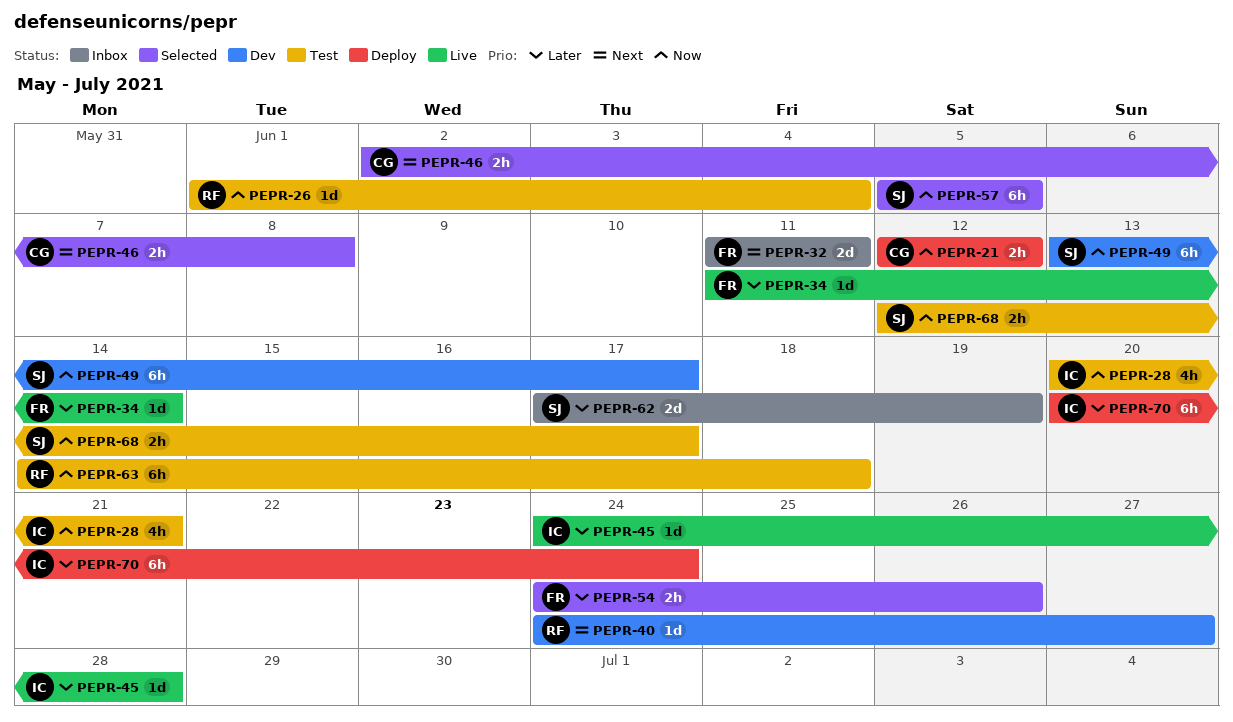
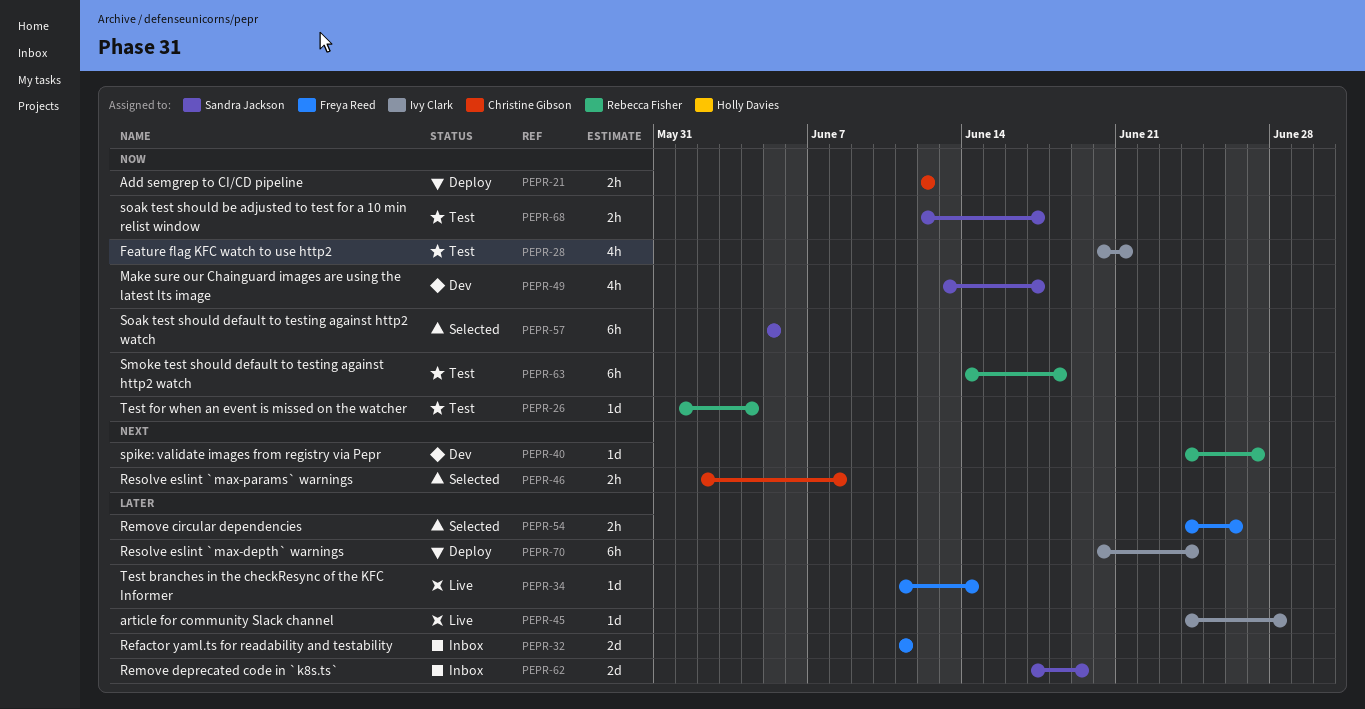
PEPR-32, priority: Next -> Later
PEPR-49, estimate: 6h -> 4h

